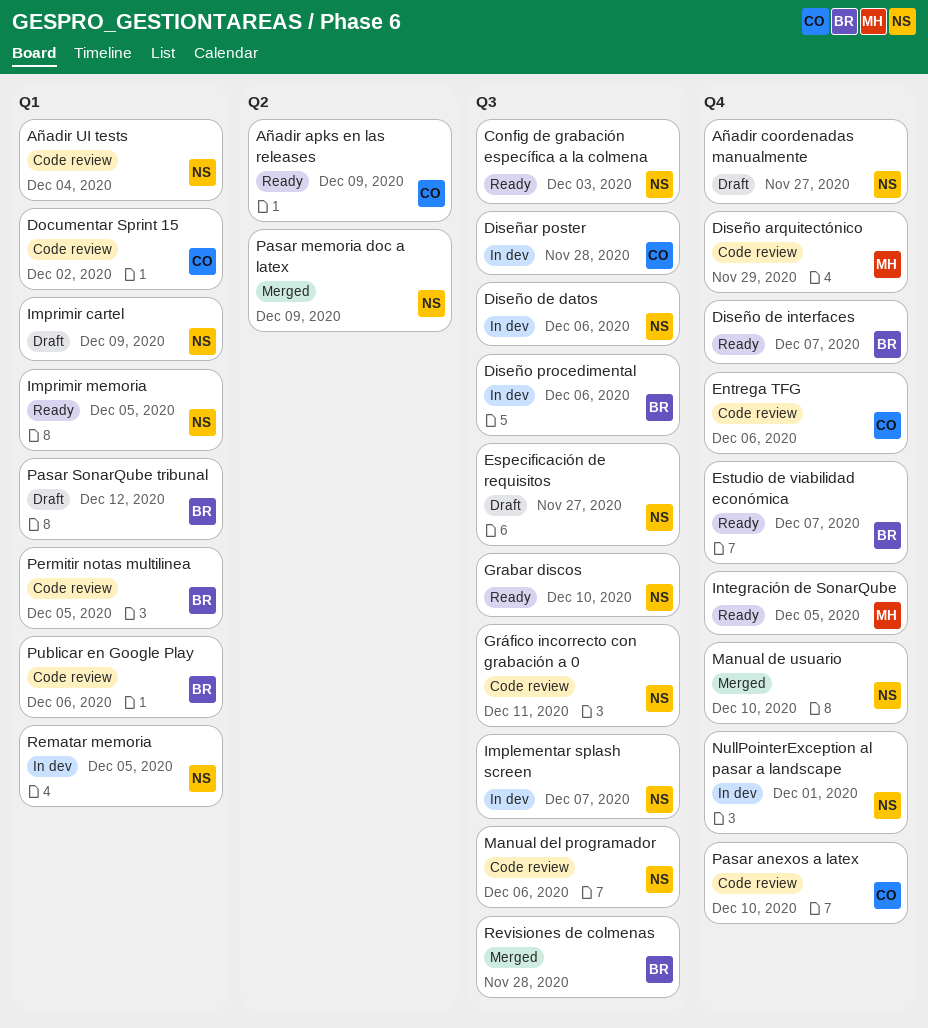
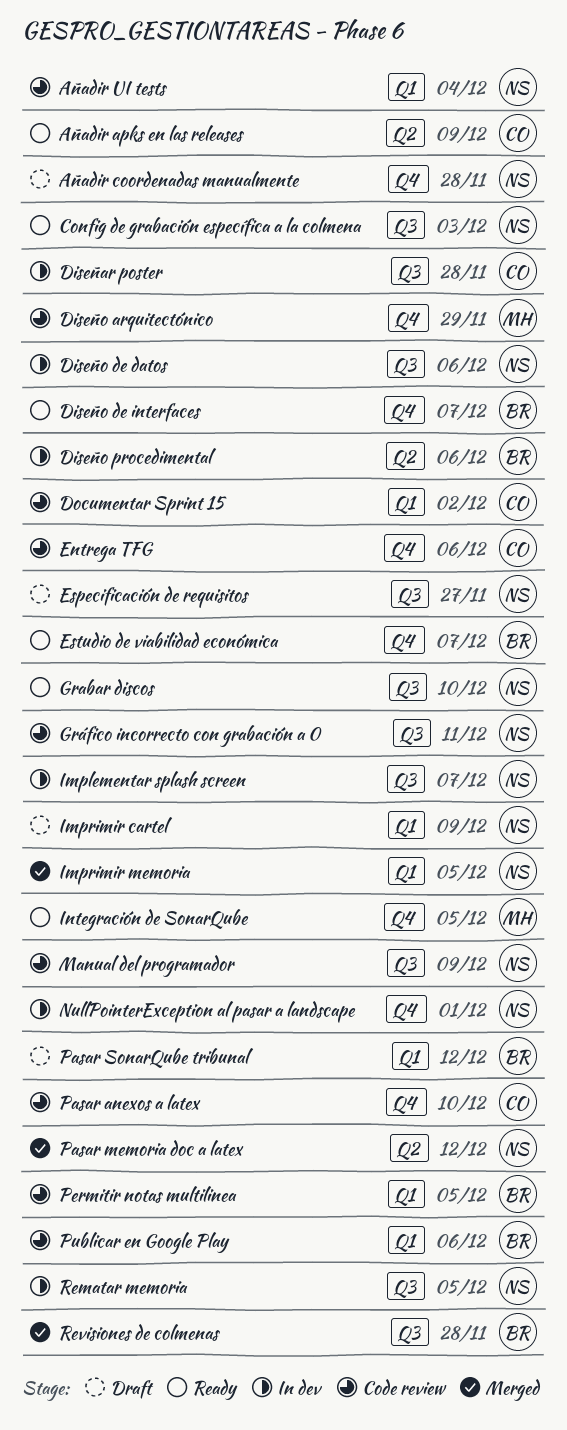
Añadir coordenadas manualmente, due: Nov 27 -> Nov 28
Diseño procedimental, label: Q3 -> Q2
Imprimir memoria, status: Ready -> Merged
Manual de usuario: present -> none
Manual del programador, due: Dec 6 -> Dec 9
Pasar memoria doc a latex, due: Dec 9 -> Dec 12
Rematar memoria, label: Q1 -> Q3

